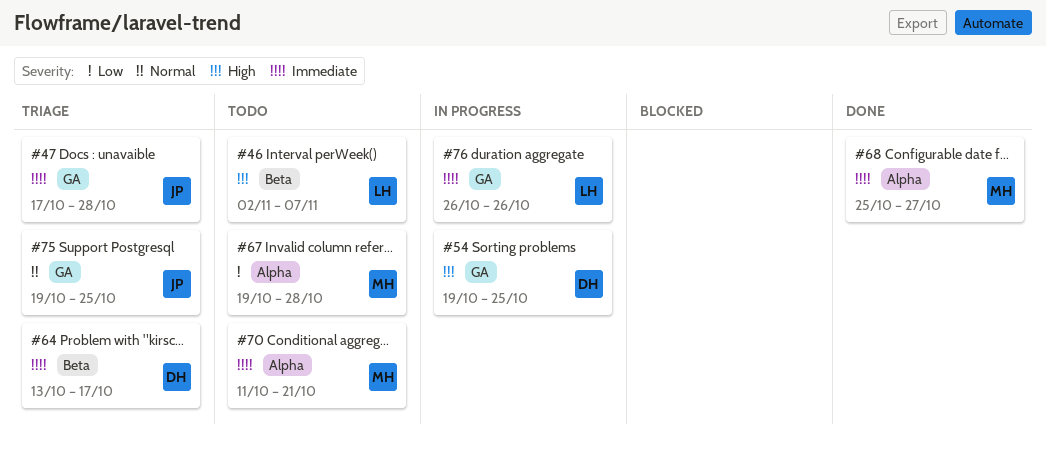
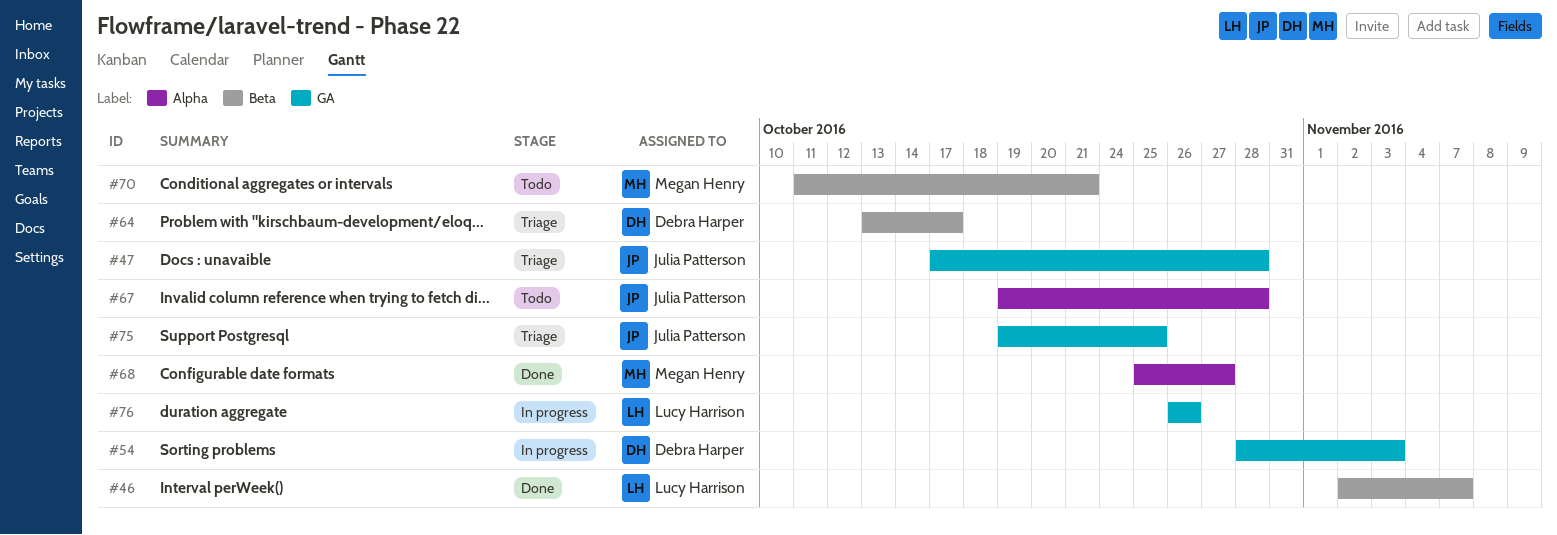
#46, status: Todo -> Done
#54, start: Oct 19 -> Oct 28
#54, due: Oct 25 -> Nov 3
#67, owner: Megan Henry -> Julia Patterson
#70, label: Alpha -> Beta

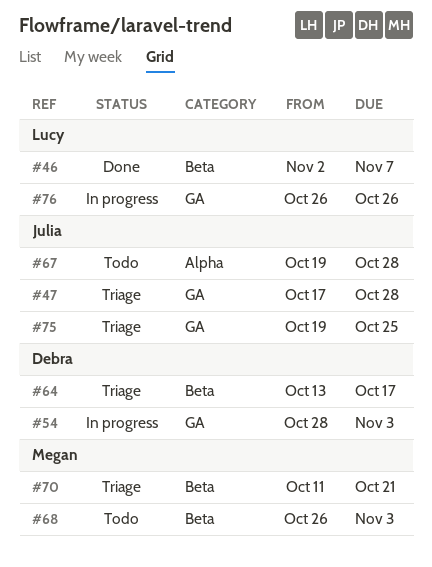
#68, status: Done -> Todo
#68, label: Alpha -> Beta
#68, start: Oct 25 -> Oct 26
#68, due: Oct 27 -> Nov 3
#70, status: Todo -> Triage

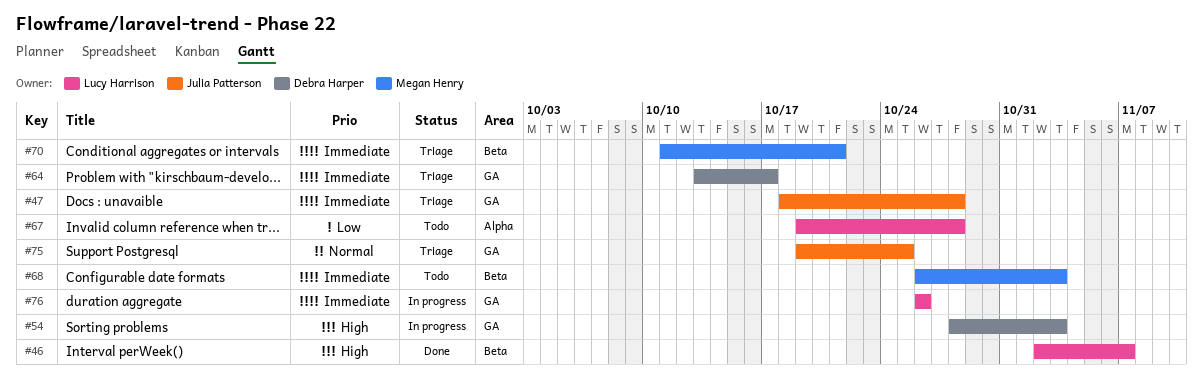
#47, start: Oct 17 -> Oct 18
#64, label: Beta -> GA
#67, owner: Julia Patterson -> Lucy Harrison

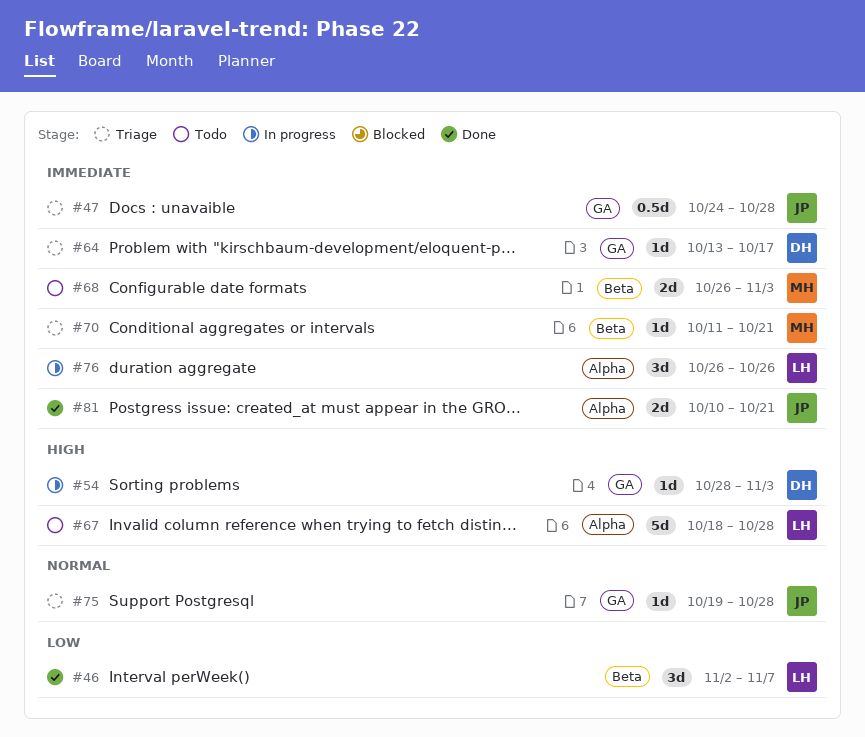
#46, priority: High -> Low
#47, start: Oct 18 -> Oct 24
#67, priority: Low -> High
#67, start: Oct 19 -> Oct 18
#75, due: Oct 25 -> Oct 28
#76, label: GA -> Alpha
#81: none -> present

